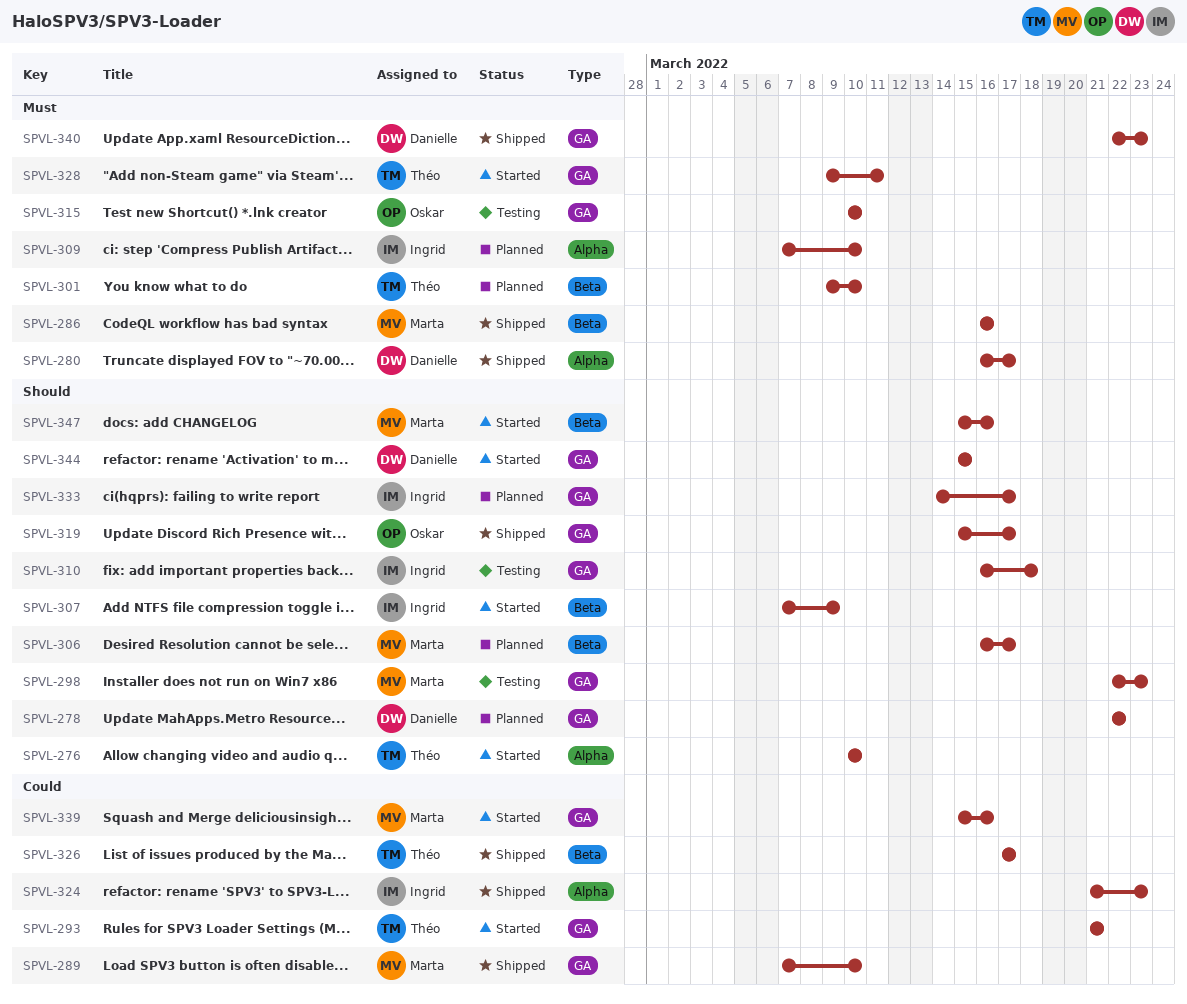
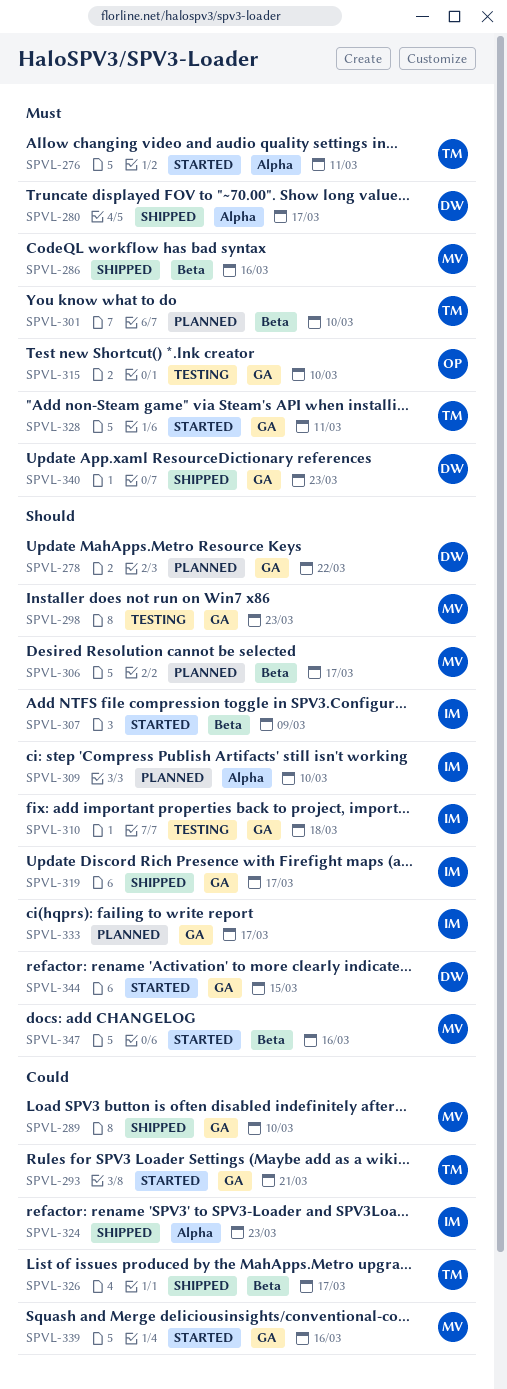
SPVL-276, priority: Should -> Must
SPVL-276, due: Mar 10 -> Mar 11
SPVL-309, priority: Must -> Should
SPVL-319, owner: Oskar -> Ingrid

